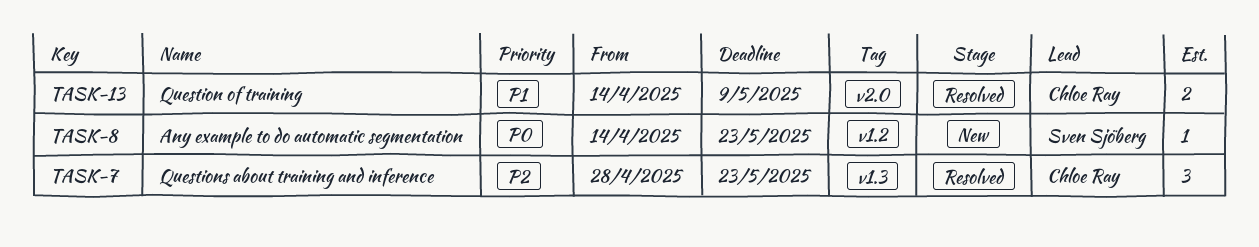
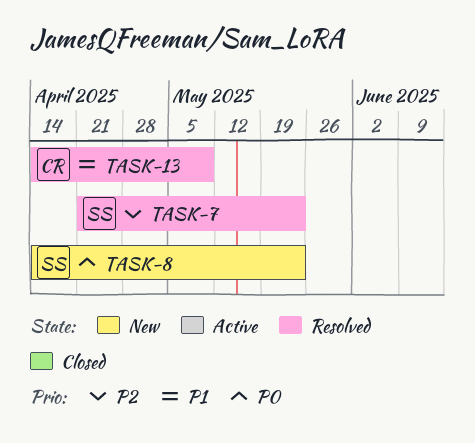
TASK-7, owner: Chloe Ray -> Sven Sjöberg
TASK-7, start: Apr 28 -> Apr 21

